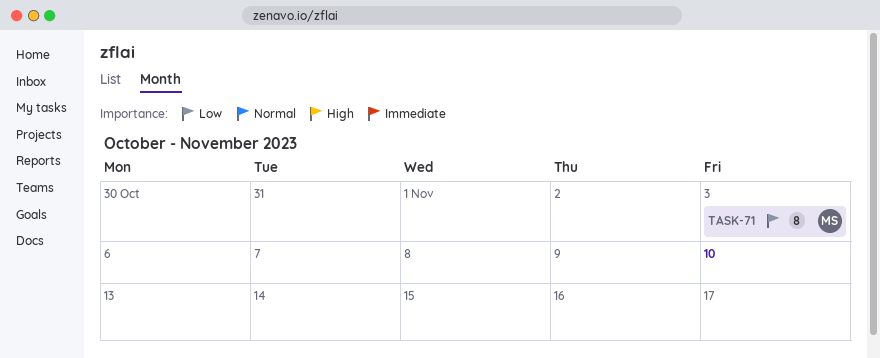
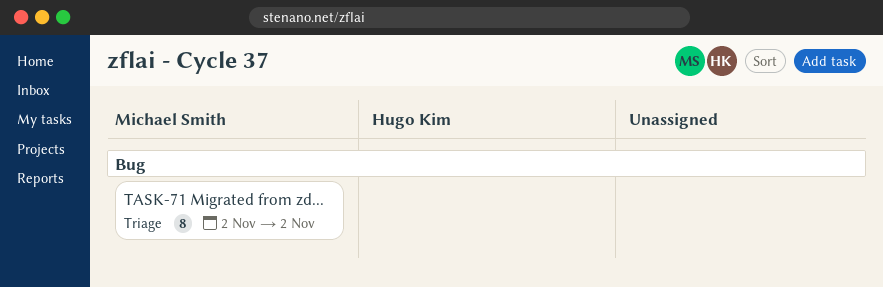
TASK-71, due: Nov 3 -> Nov 2

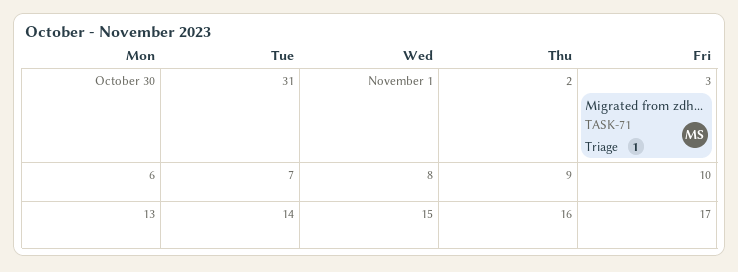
TASK-71, estimate: 8 -> 1
TASK-71, due: Nov 2 -> Nov 3

